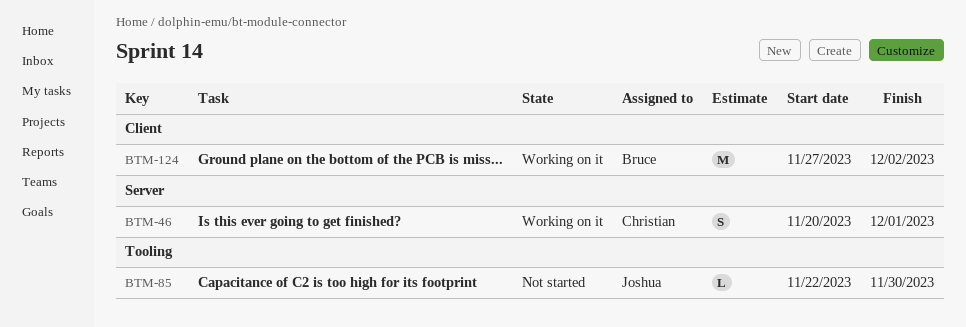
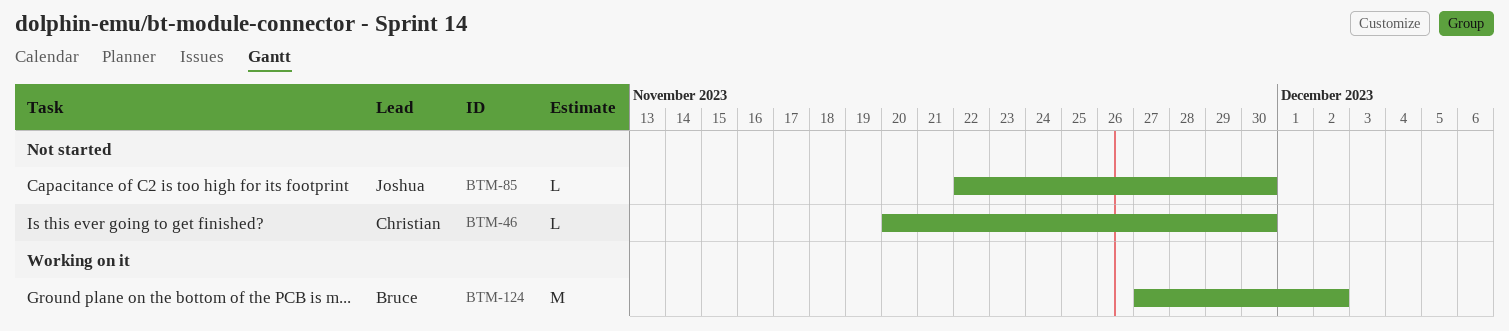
BTM-46, status: Working on it -> Not started
BTM-46, estimate: S -> L
BTM-46, due: Dec 1 -> Nov 30

